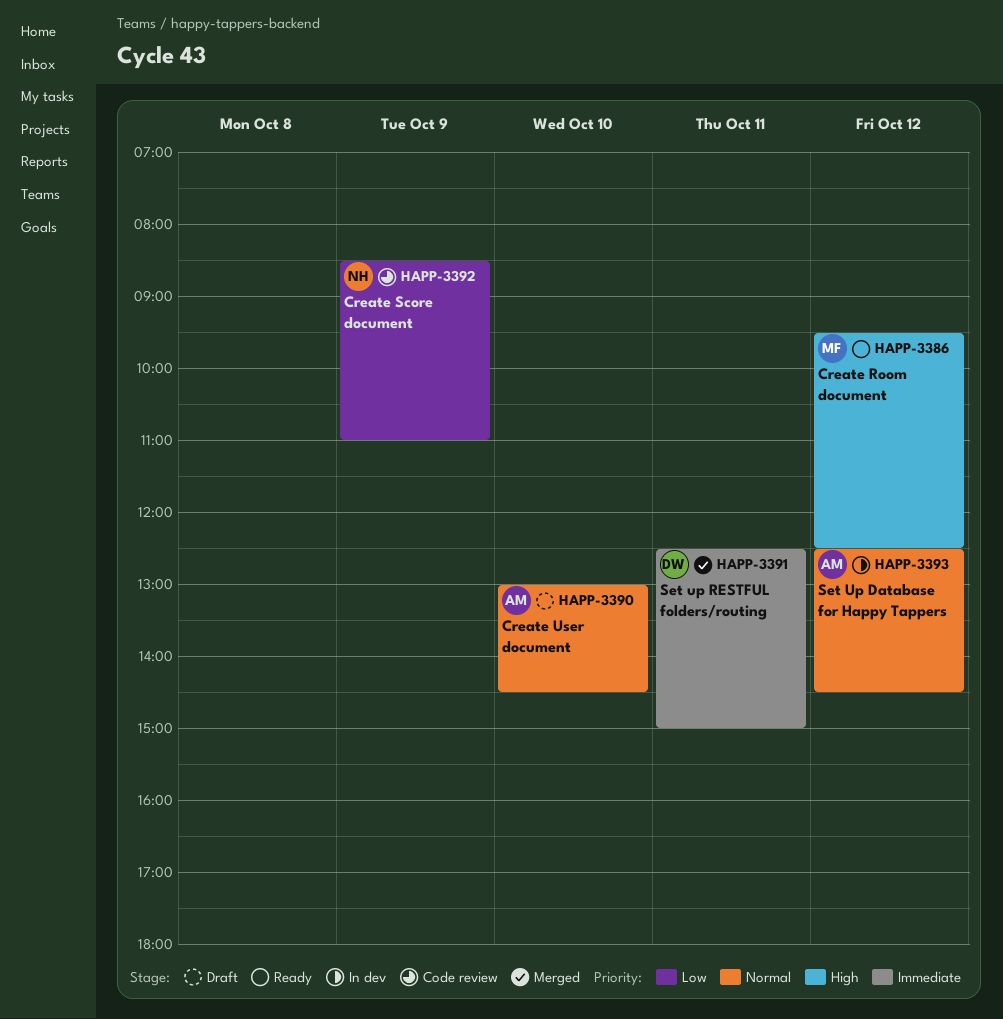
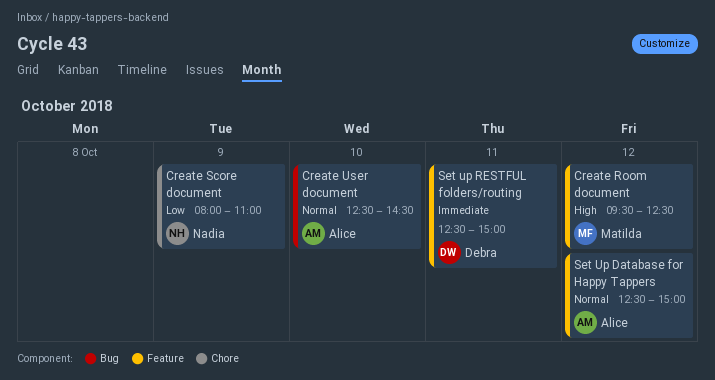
Create Score document, begins: 08:30 -> 08:00
Create User document, begins: 13:00 -> 12:30
Set Up Database for Happy Tappers, ends: 14:30 -> 15:00

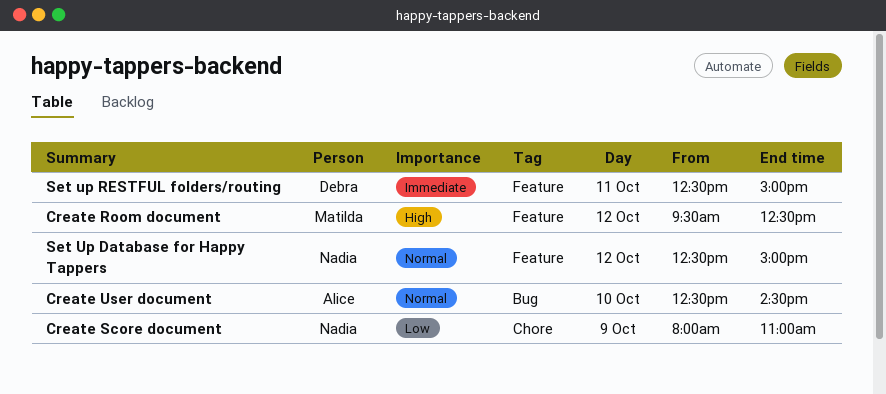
Set Up Database for Happy Tappers, owner: Alice -> Nadia

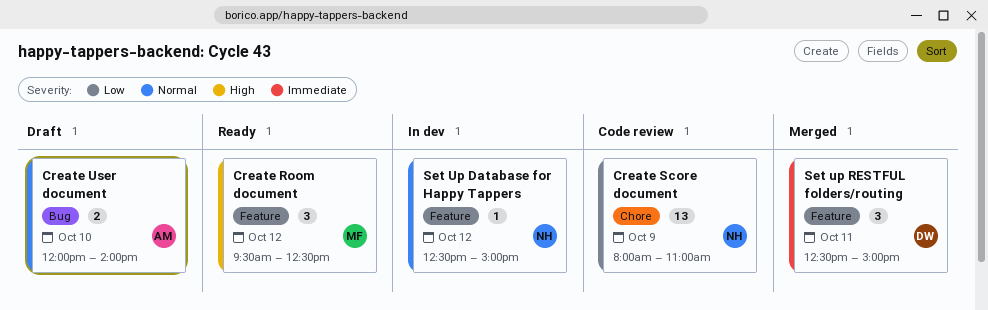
Create User document, begins: 12:30 -> 12:00
Create User document, ends: 14:30 -> 14:00

